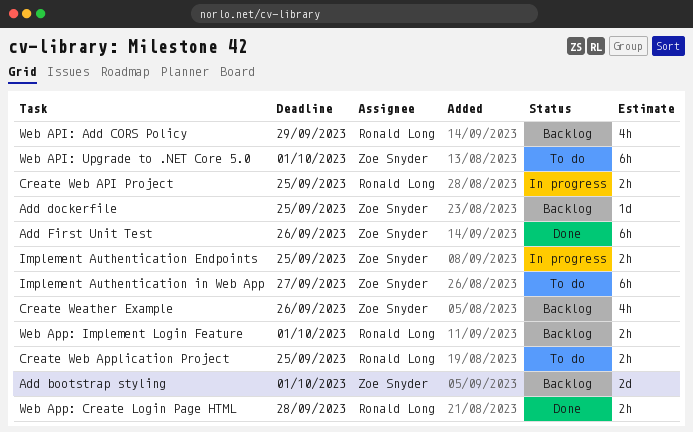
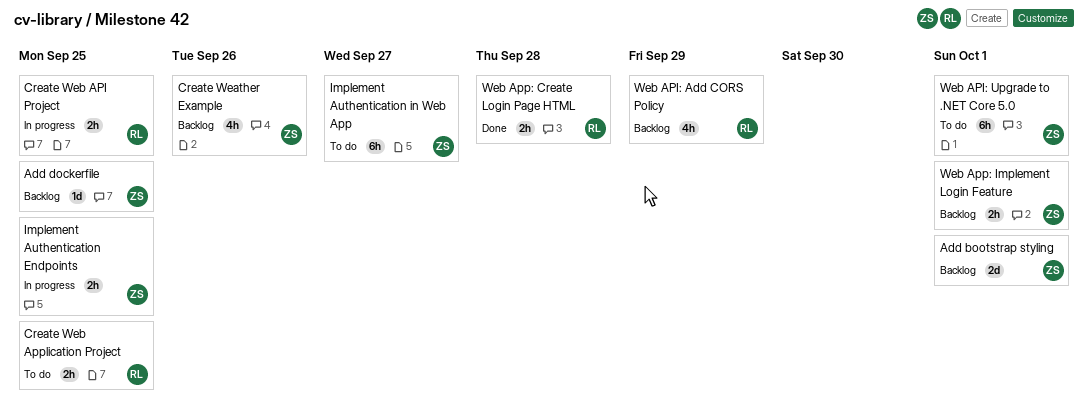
Add First Unit Test: present -> none
Web App: Implement Login Feature, owner: Ronald Long -> Zoe Snyder

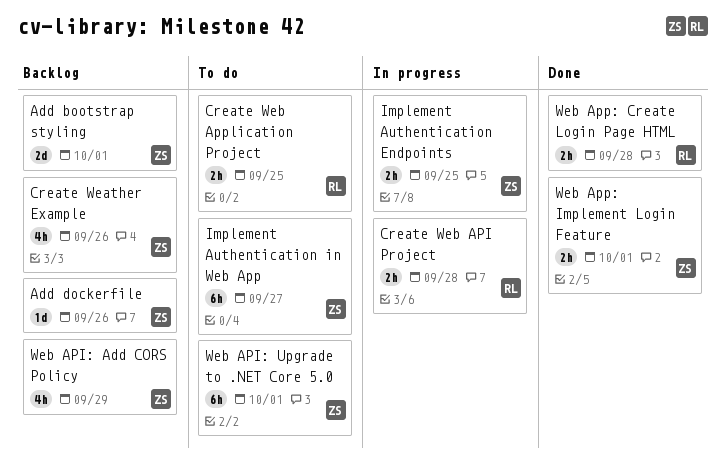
Add dockerfile, due: Sep 25 -> Sep 26
Create Web API Project, due: Sep 25 -> Sep 28
Web API: Add CORS Policy, owner: RL -> ZS
Web App: Implement Login Feature, status: Backlog -> Done

